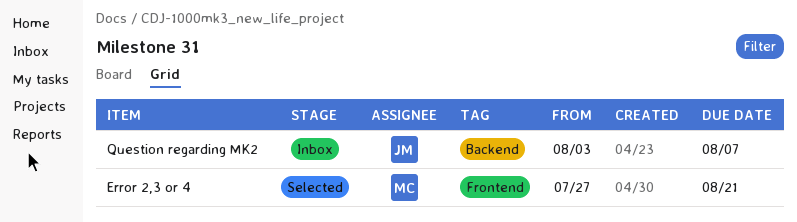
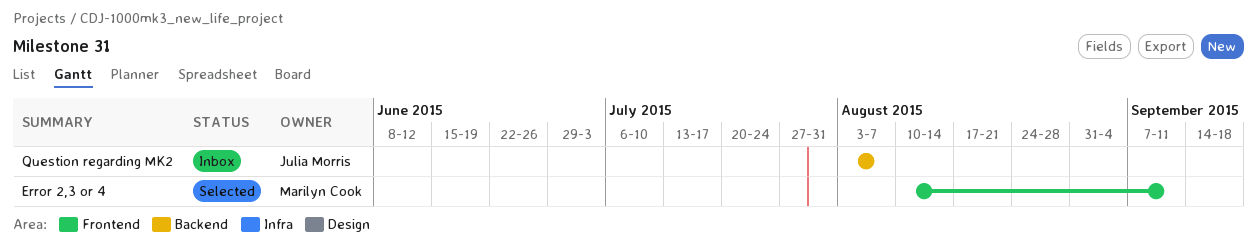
Error 2,3 or 4, start: Jul 27 -> Aug 10
Error 2,3 or 4, due: Aug 21 -> Sep 11

